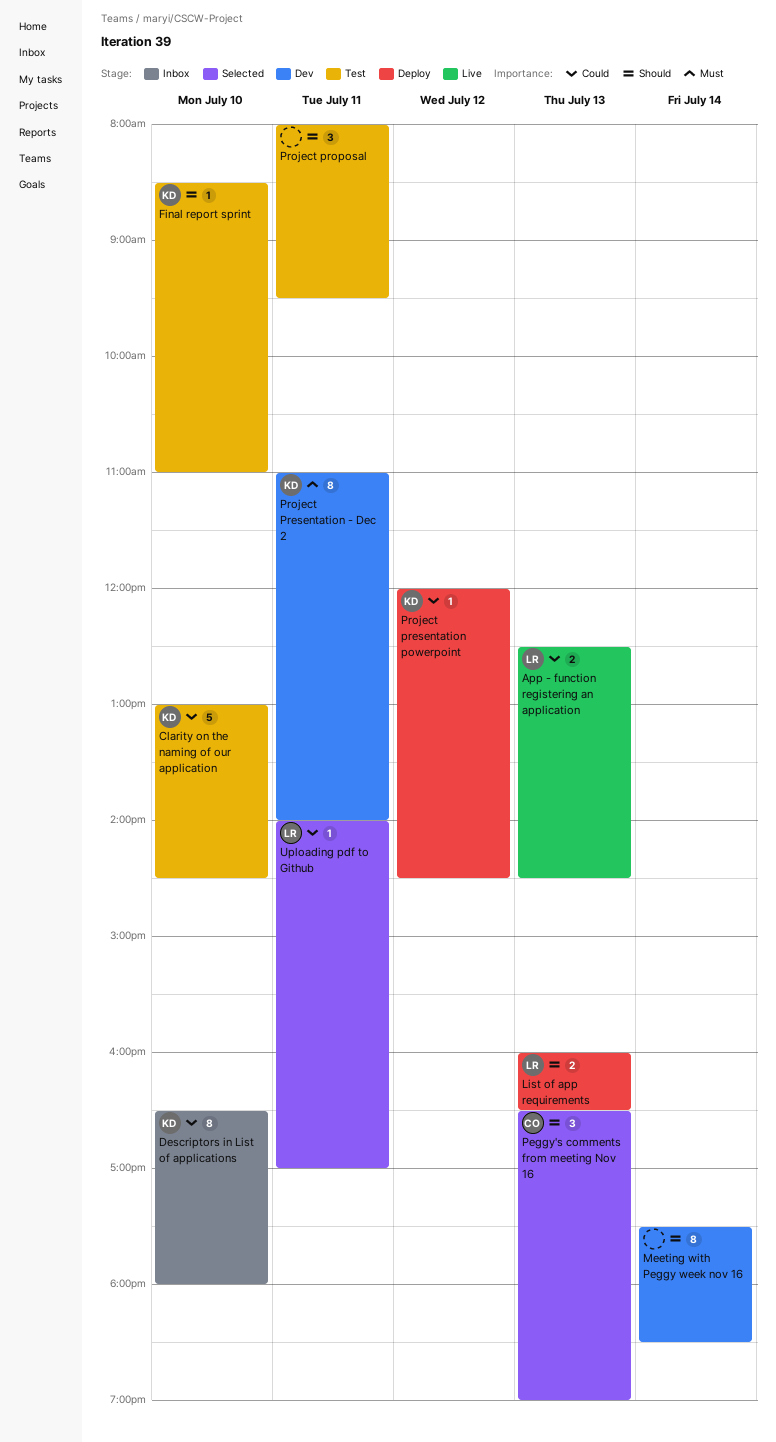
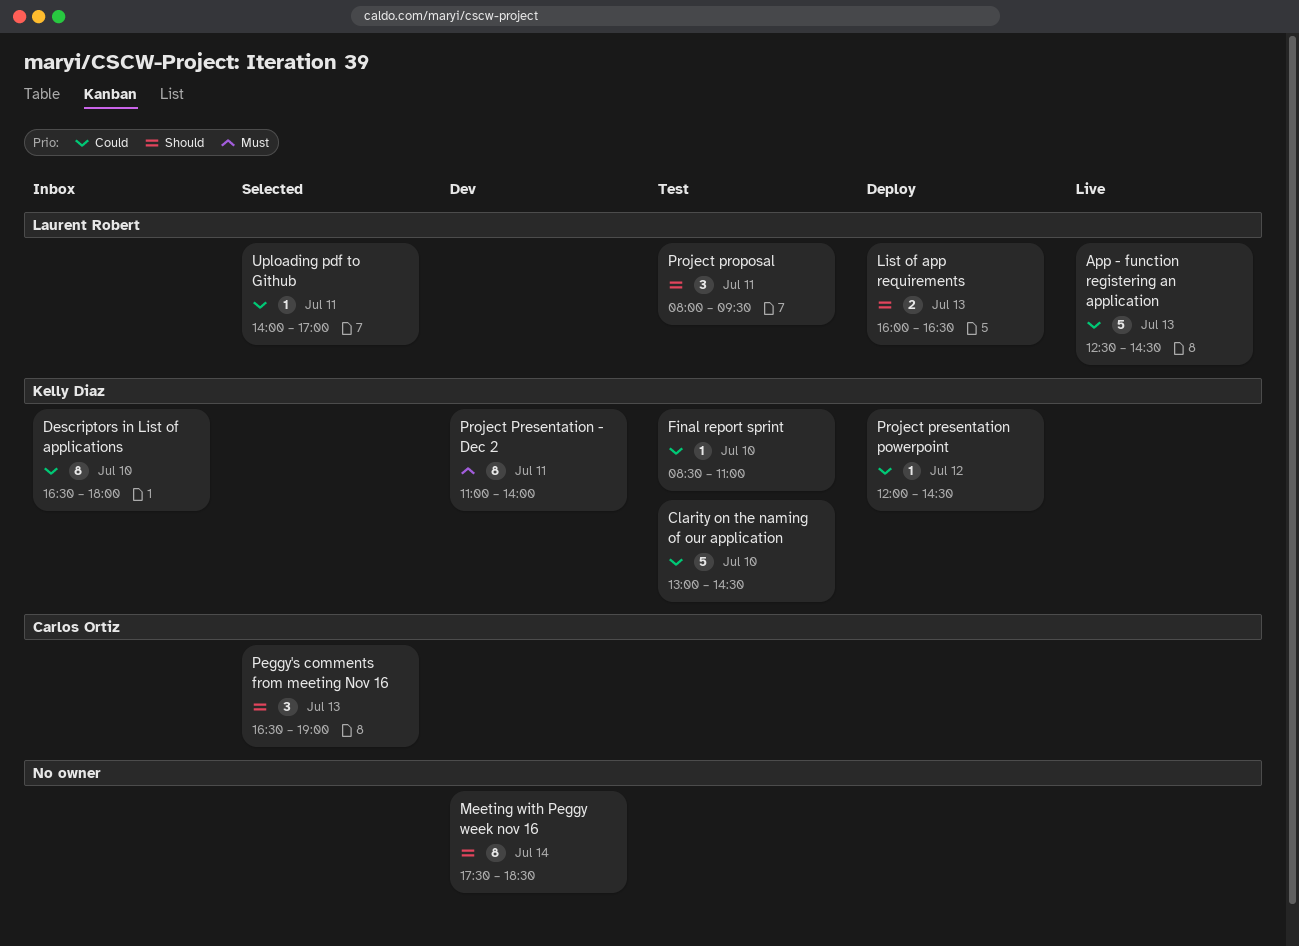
App - function registering an application, estimate: 2 -> 5
Final report sprint, priority: Should -> Could
Project proposal, owner: none -> Laurent Robert

